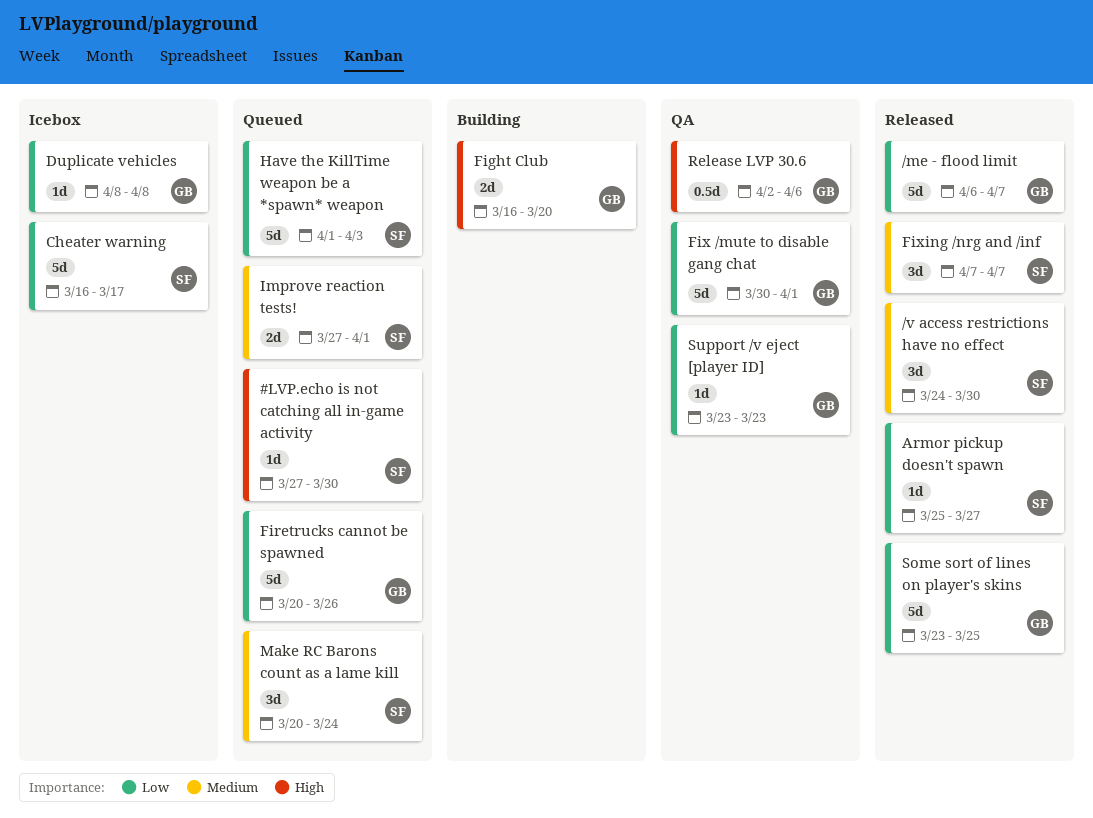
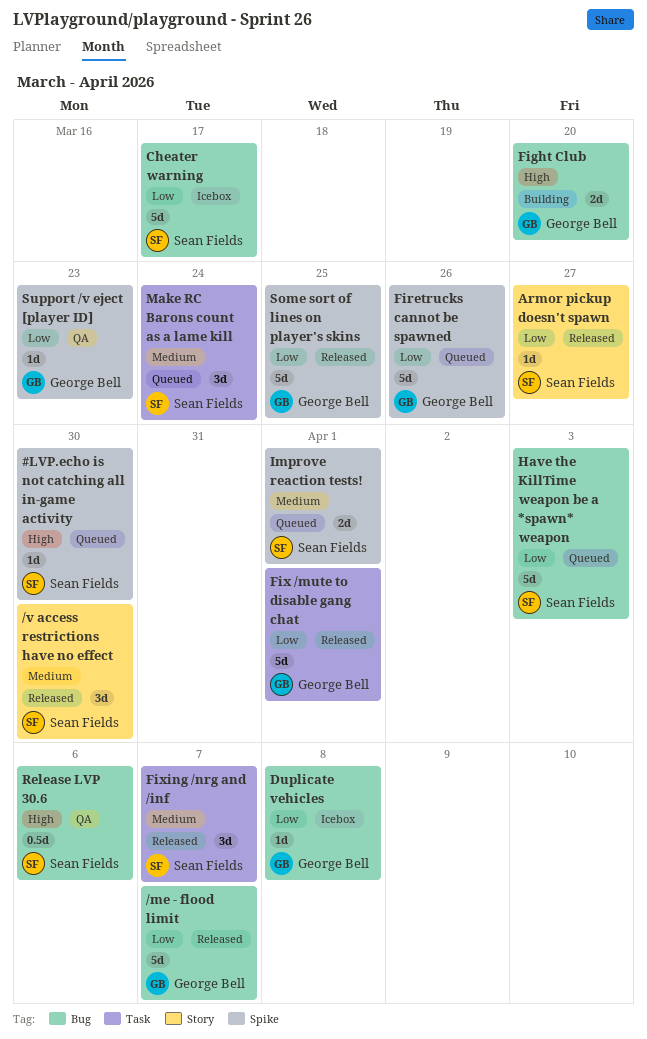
Fix /mute to disable gang chat, status: QA -> Released
Release LVP 30.6, owner: George Bell -> Sean Fields

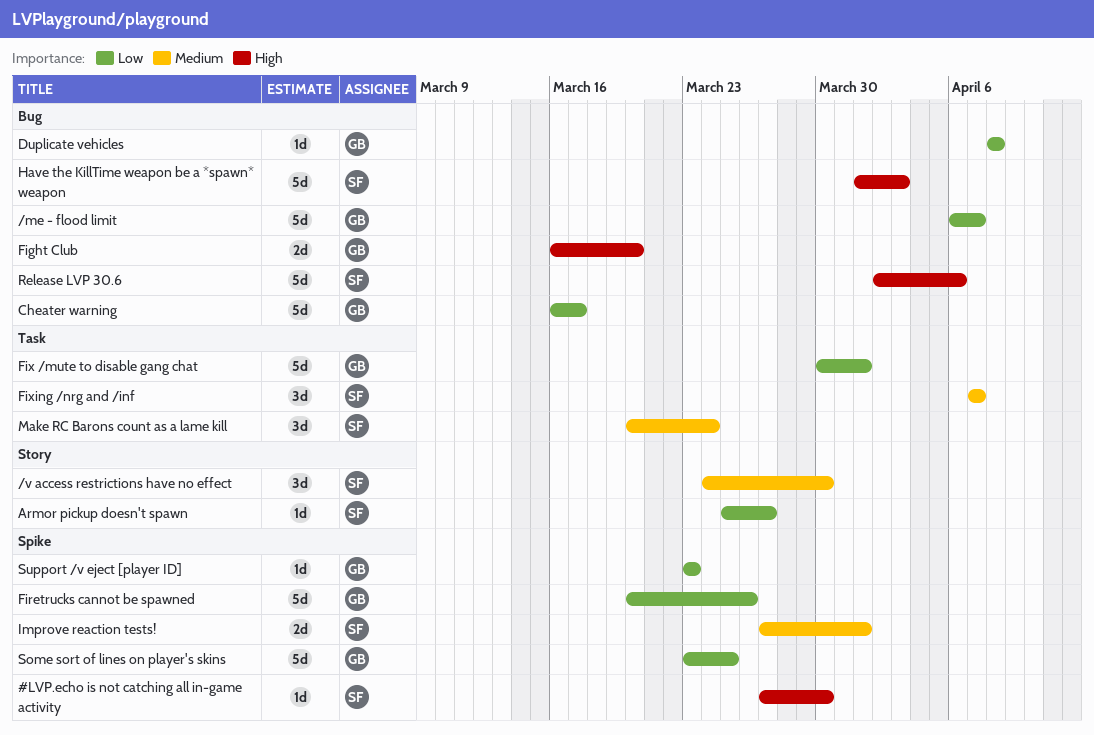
Cheater warning, owner: Sean Fields -> George Bell
Have the KillTime weapon be a *spawn* weapon, priority: Low -> High
Release LVP 30.6, estimate: 0.5d -> 5d

